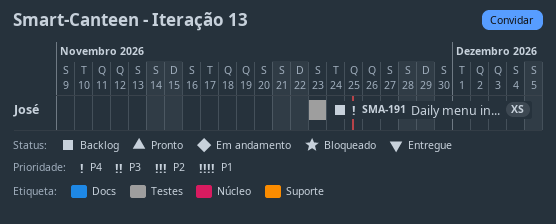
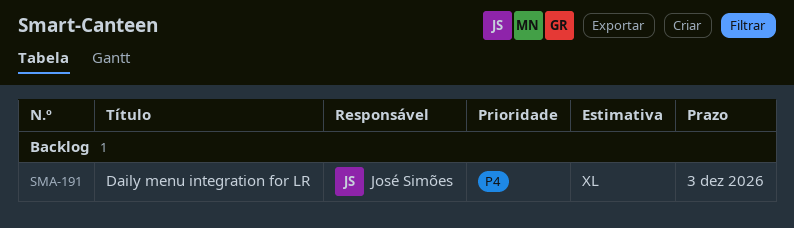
SMA-191, estimate: XS -> XL
SMA-191, due: Nov 23 -> Dec 3

